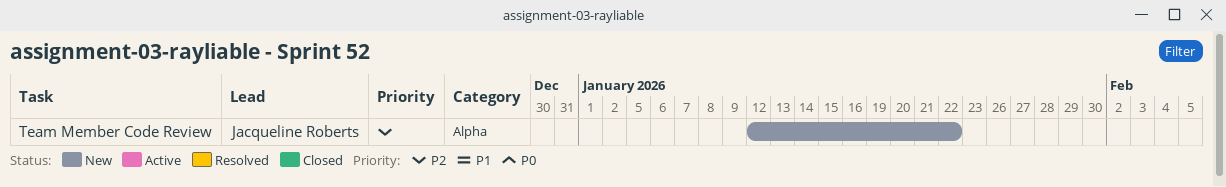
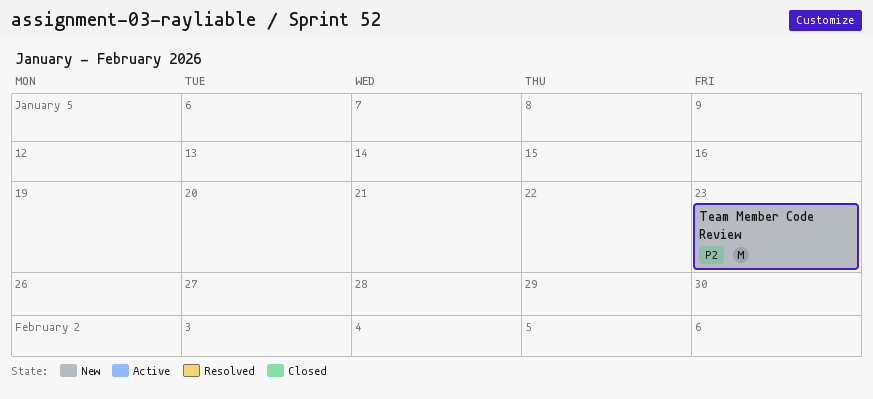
Team Member Code Review, due: Jan 22 -> Jan 23

